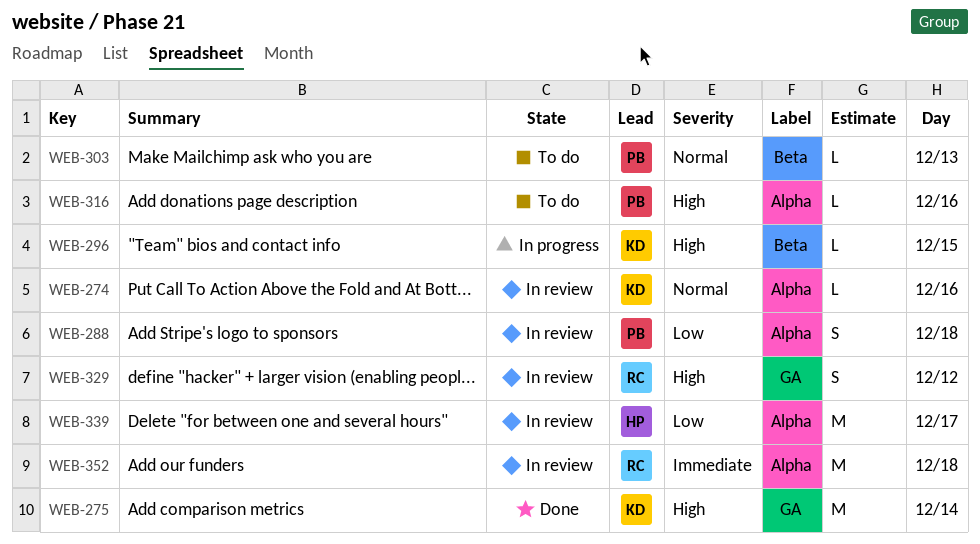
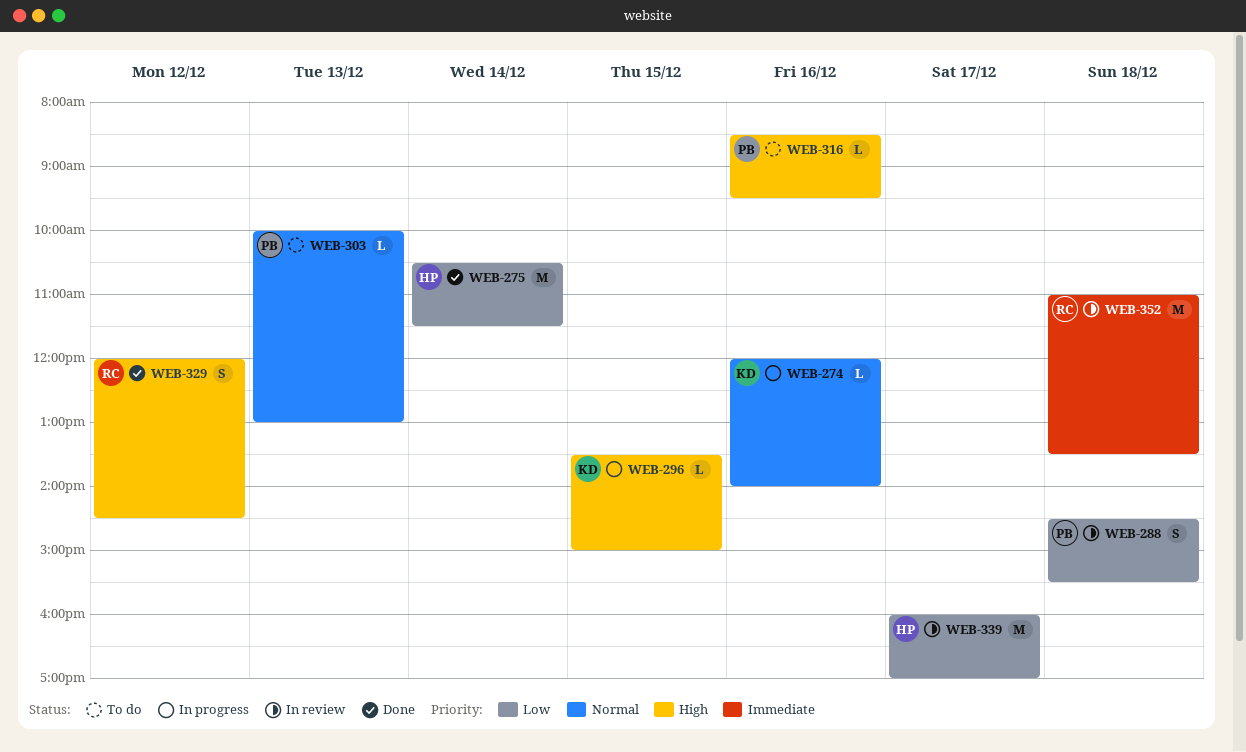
WEB-274, status: In review -> In progress
WEB-275, owner: KD -> HP
WEB-275, priority: High -> Low
WEB-329, status: In review -> Done

